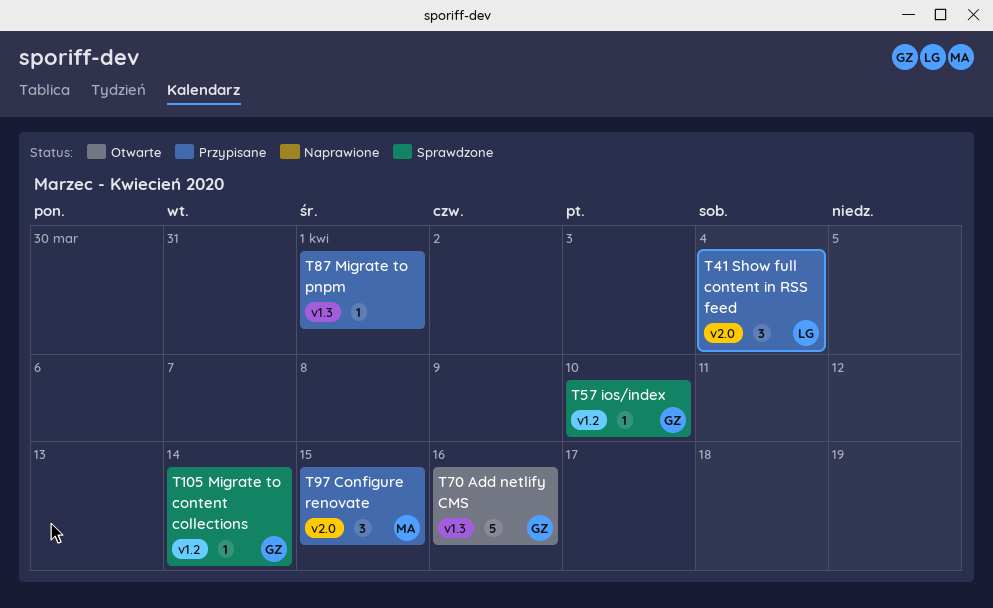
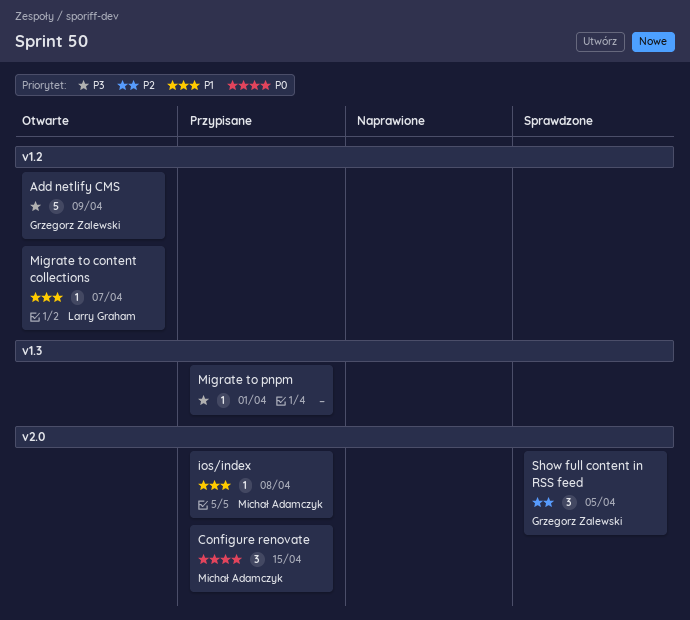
Add netlify CMS, label: v1.3 -> v1.2
Add netlify CMS, due: Apr 16 -> Apr 9
ios/index, status: Sprawdzone -> Przypisane
ios/index, owner: Grzegorz Zalewski -> Michał Adamczyk
ios/index, label: v1.2 -> v2.0
ios/index, due: Apr 10 -> Apr 8
Migrate to content collections, status: Sprawdzone -> Otwarte
Migrate to content collections, owner: Grzegorz Zalewski -> Larry Graham
Migrate to content collections, due: Apr 14 -> Apr 7
Show full content in RSS feed, status: Przypisane -> Sprawdzone
Show full content in RSS feed, owner: Larry Graham -> Grzegorz Zalewski
Show full content in RSS feed, due: Apr 4 -> Apr 5

